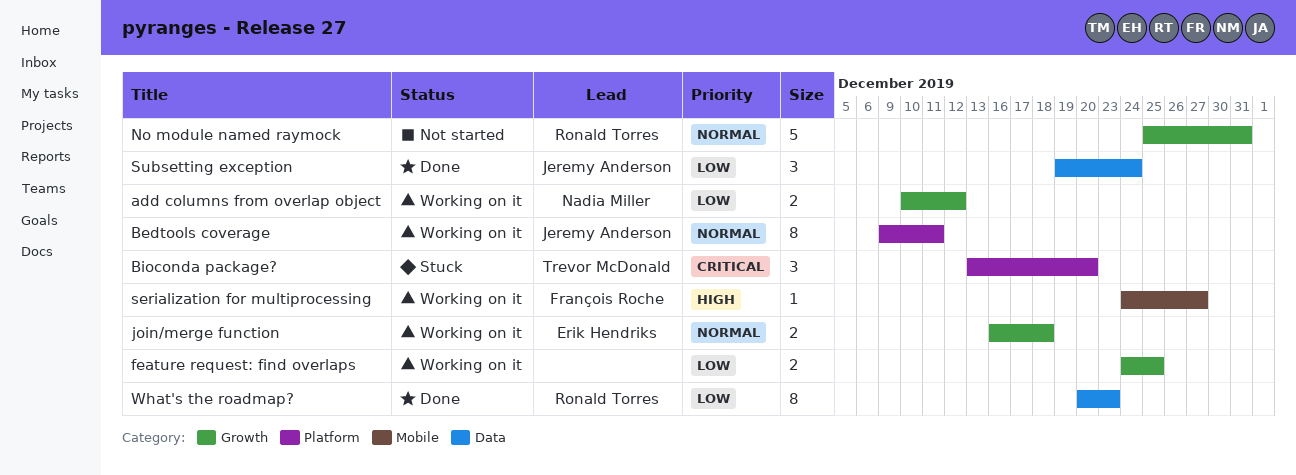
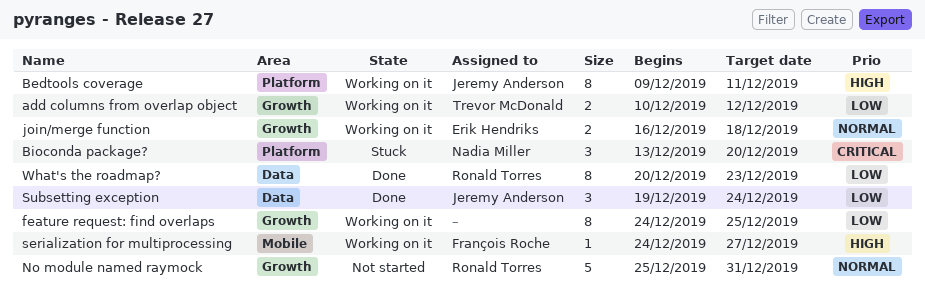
add columns from overlap object, owner: Nadia Miller -> Trevor McDonald
Bedtools coverage, priority: Normal -> High
Bioconda package?, owner: Trevor McDonald -> Nadia Miller
feature request: find overlaps, estimate: 2 -> 8

